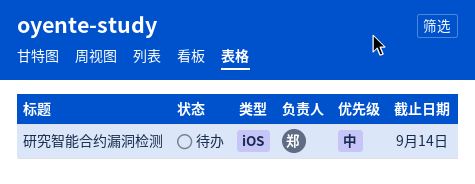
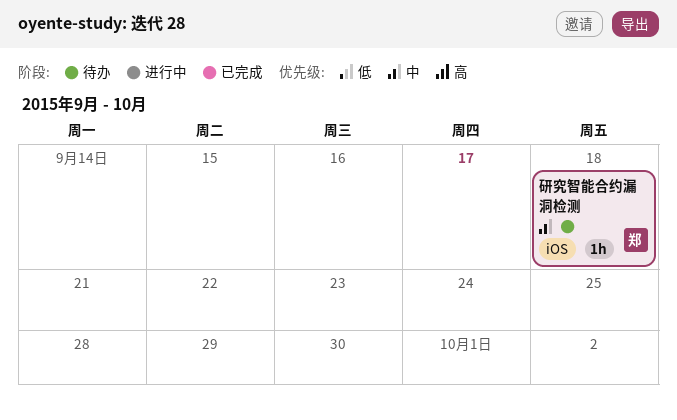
研究智能合约漏洞检测, due: Sep 14 -> Sep 18

